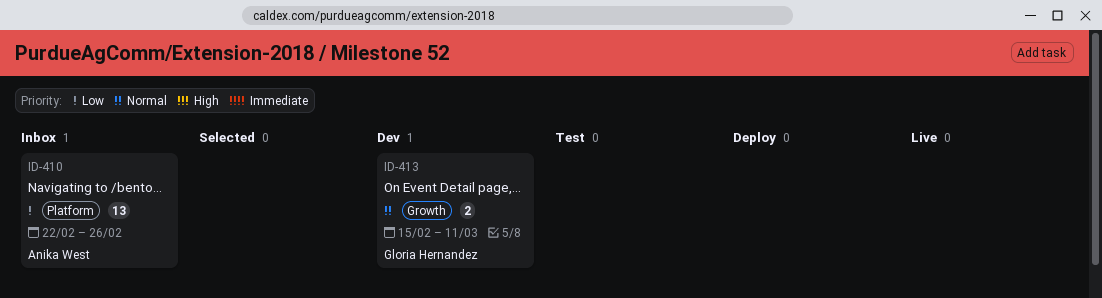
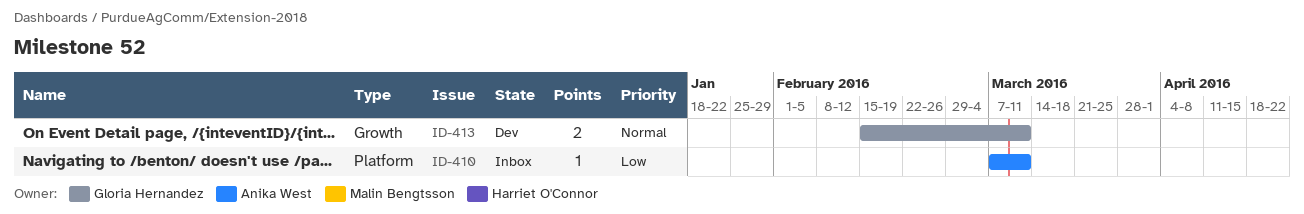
ID-410, estimate: 13 -> 1
ID-410, start: Feb 22 -> Mar 7
ID-410, due: Feb 26 -> Mar 11

